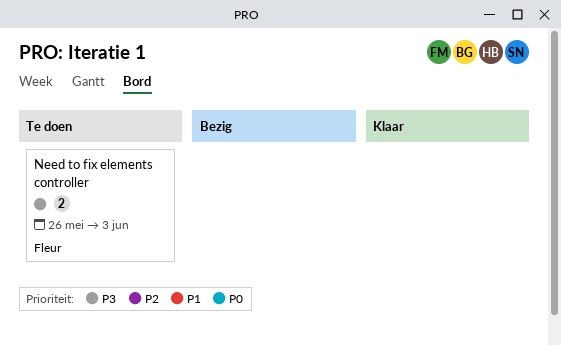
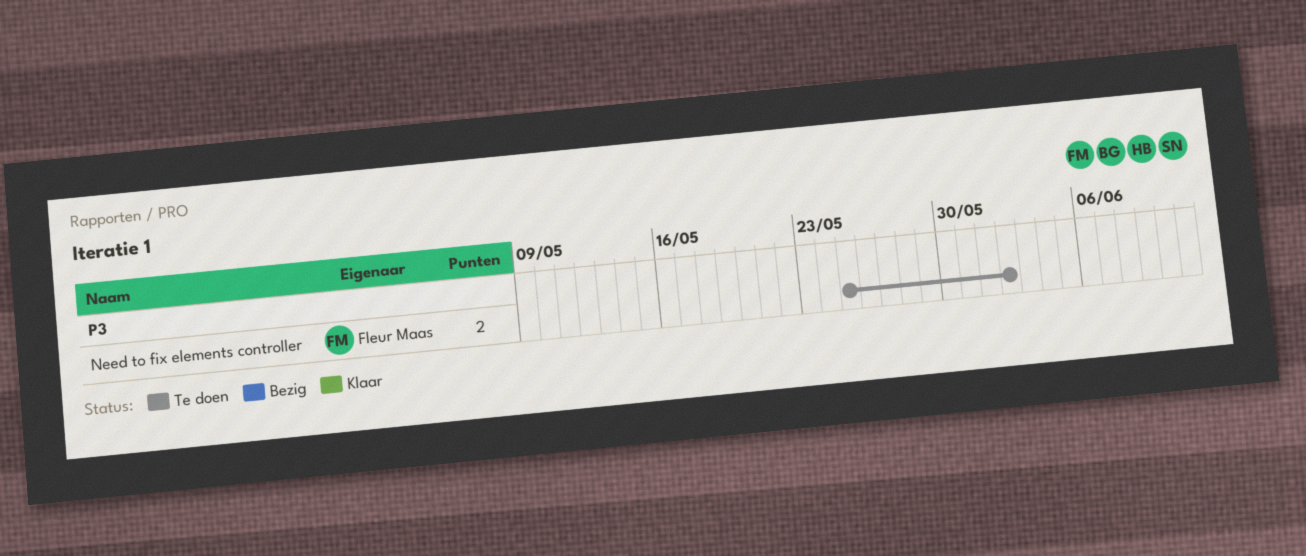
Need to fix elements controller, start: May 26 -> May 25
Need to fix elements controller, due: Jun 3 -> Jun 2

